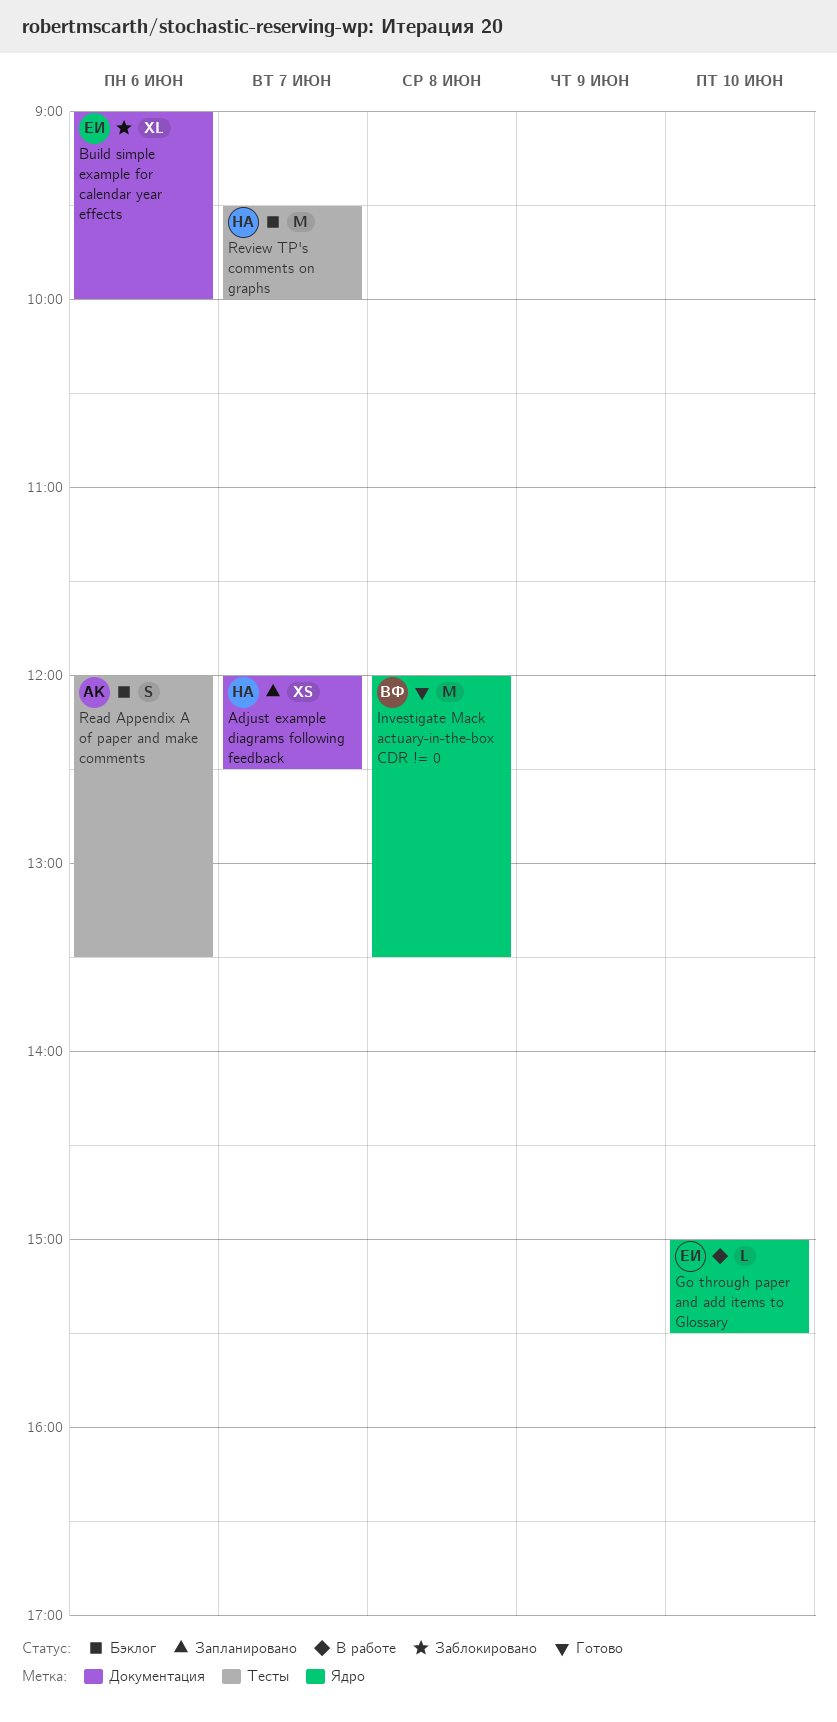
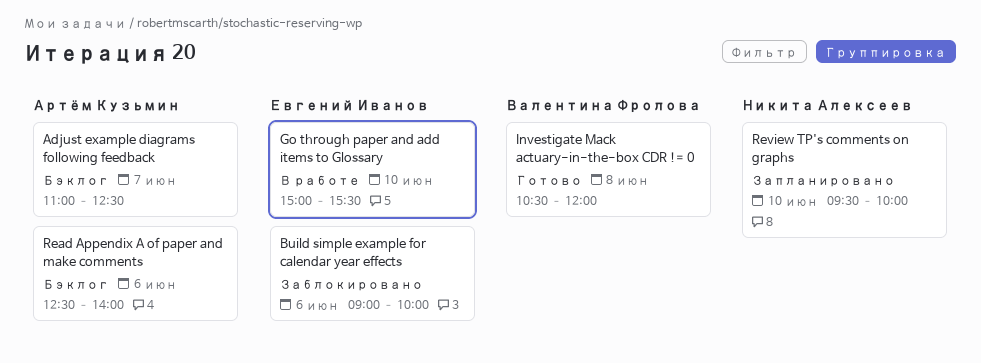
Adjust example diagrams following feedback, status: Запланировано -> Бэклог
Adjust example diagrams following feedback, owner: Никита Алексеев -> Артём Кузьмин
Adjust example diagrams following feedback, begins: 12:00 -> 11:00
Investigate Mack actuary-in-the-box CDR != 0, begins: 12:00 -> 10:30
Investigate Mack actuary-in-the-box CDR != 0, ends: 13:30 -> 12:00
Read Appendix A of paper and make comments, begins: 12:00 -> 12:30
Read Appendix A of paper and make comments, ends: 13:30 -> 14:00
Review TP's comments on graphs, status: Бэклог -> Запланировано
Review TP's comments on graphs, day: Jun 7 -> Jun 10

